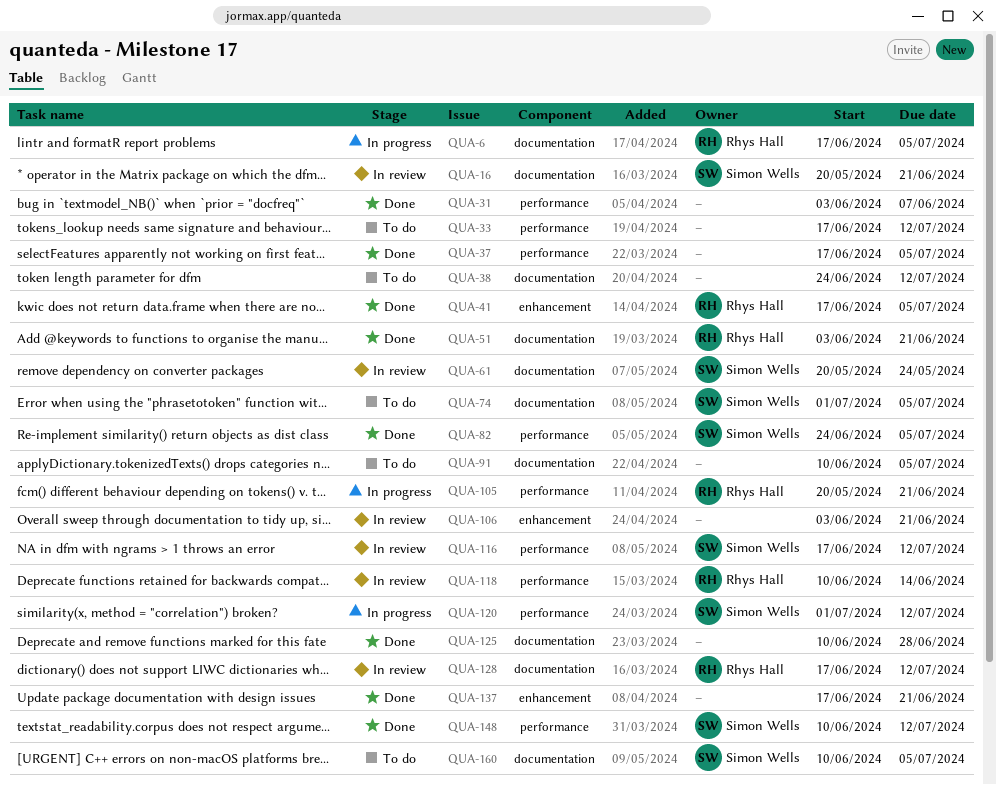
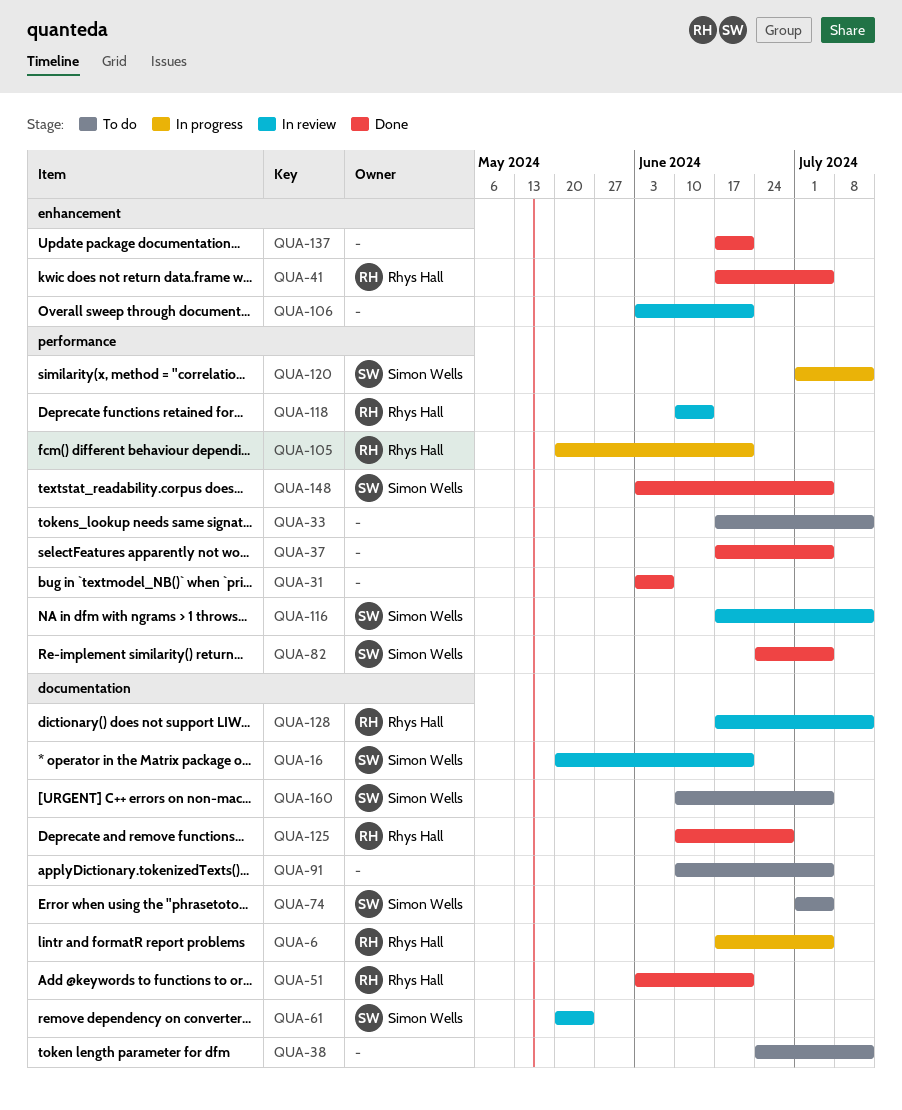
QUA-125, owner: none -> Rhys Hall
QUA-148, start: Jun 10 -> Jun 3
QUA-148, due: Jul 12 -> Jul 5

